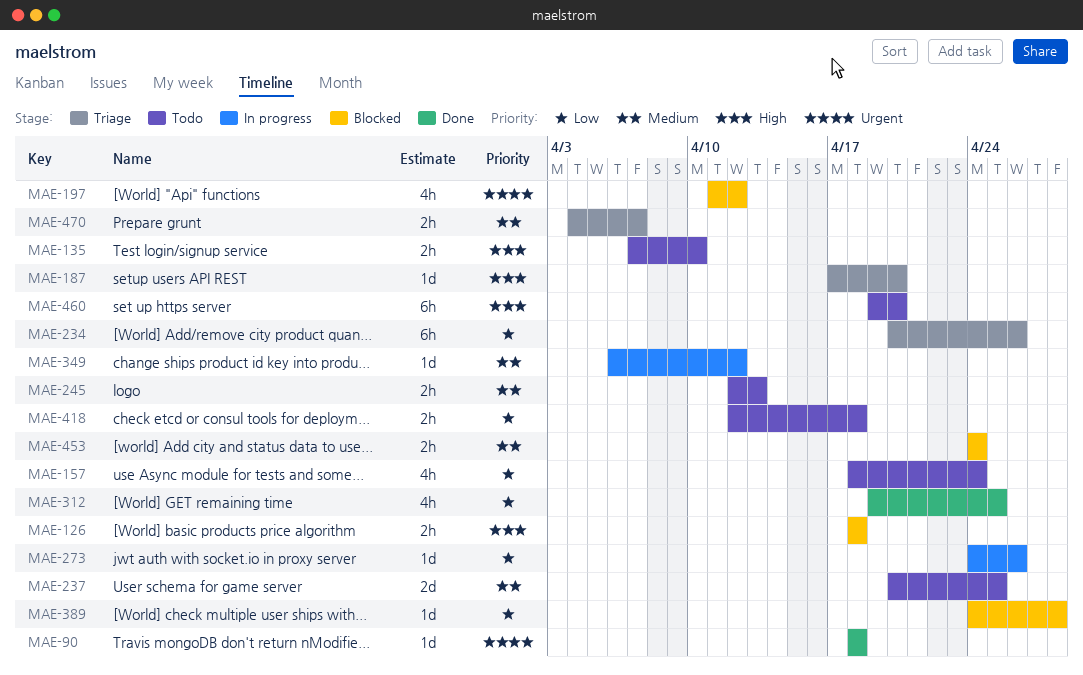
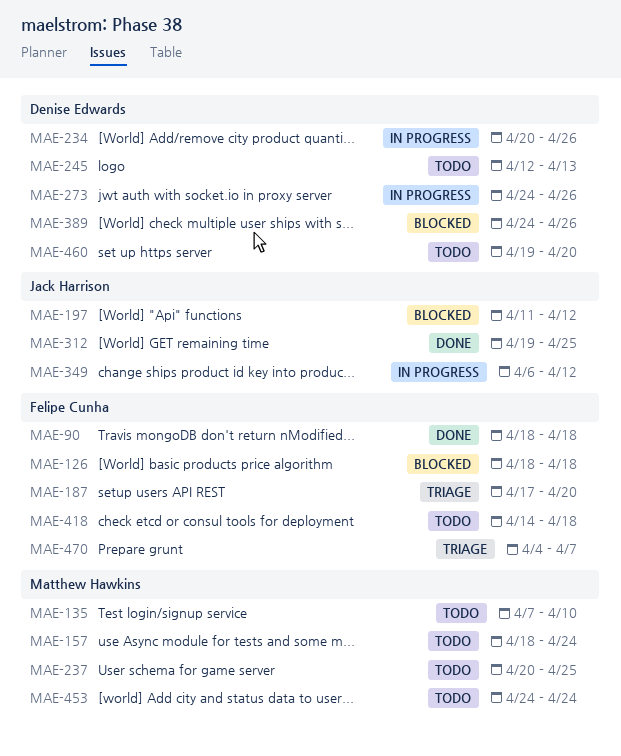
MAE-234, status: Triage -> In progress
MAE-389, due: Apr 28 -> Apr 26
MAE-418, start: Apr 12 -> Apr 14
MAE-453, status: Blocked -> Todo

